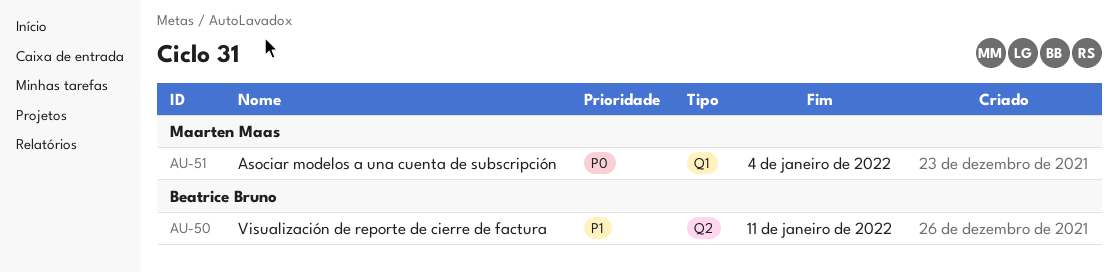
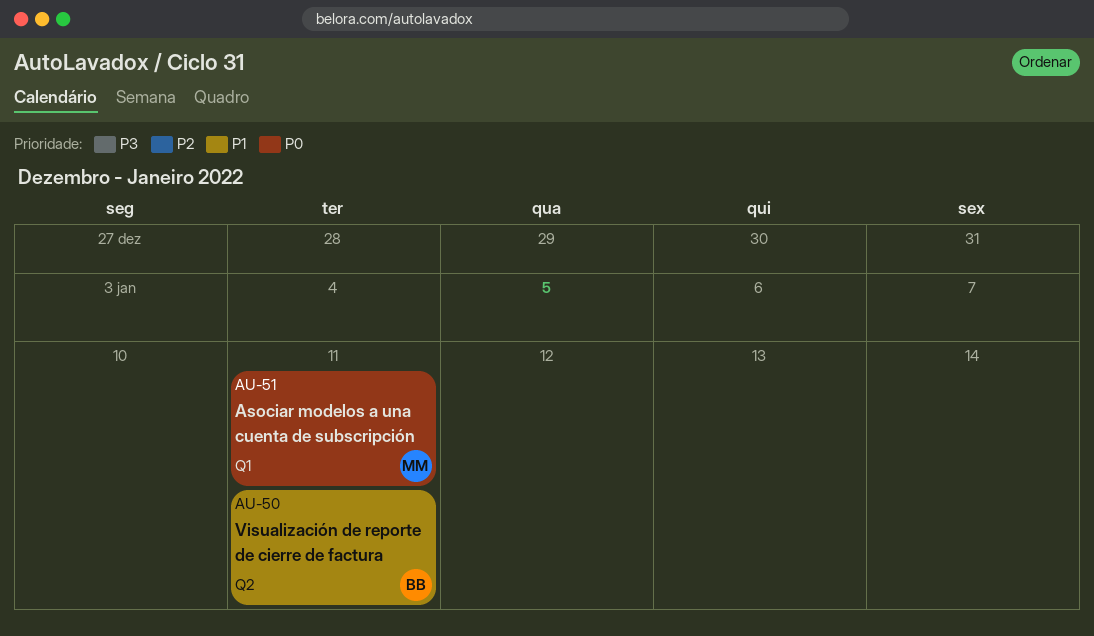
AU-51, due: Jan 4 -> Jan 11

